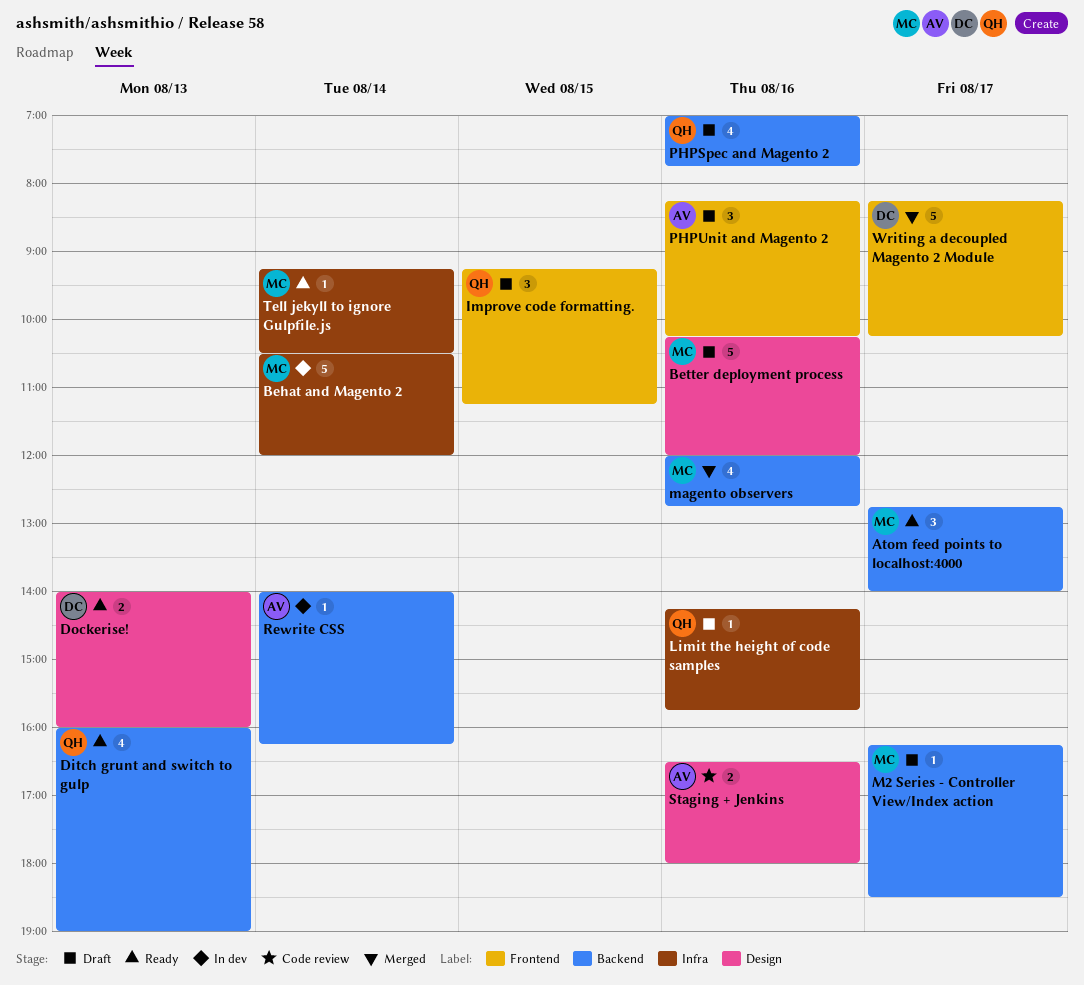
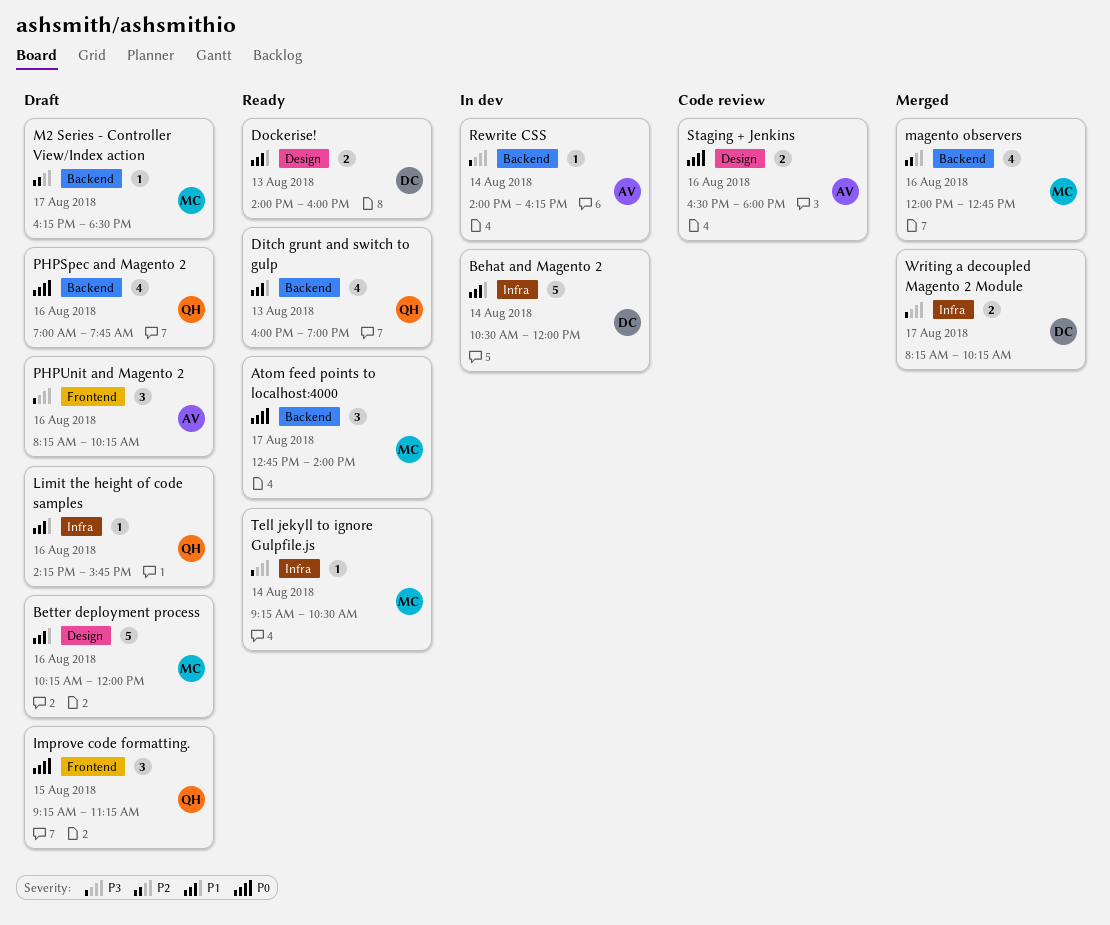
Behat and Magento 2, owner: MC -> DC
Writing a decoupled Magento 2 Module, label: Frontend -> Infra
Writing a decoupled Magento 2 Module, estimate: 5 -> 2

